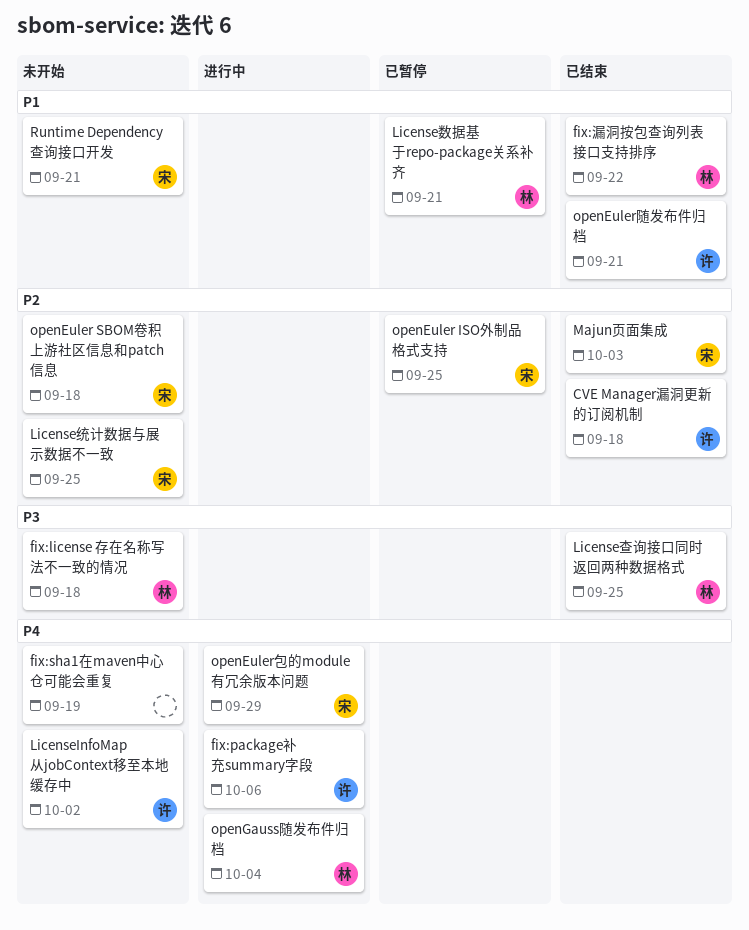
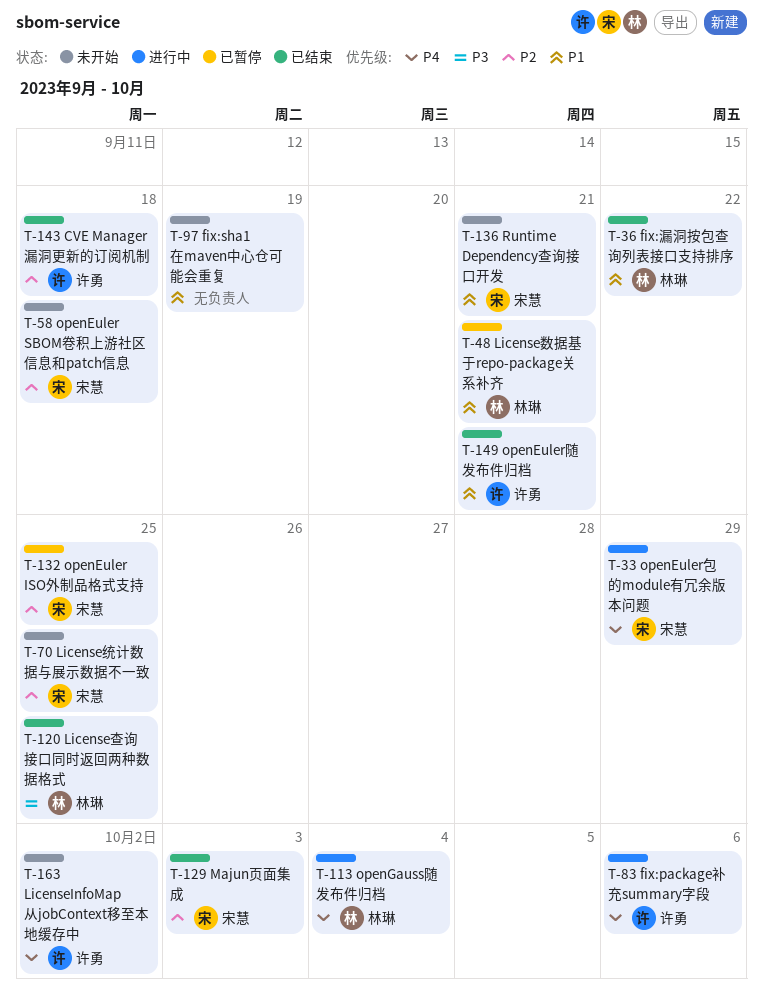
fix:license 存在名称写法不一致的情况: present -> none
fix:sha1在maven中心仓可能会重复, priority: P4 -> P1

